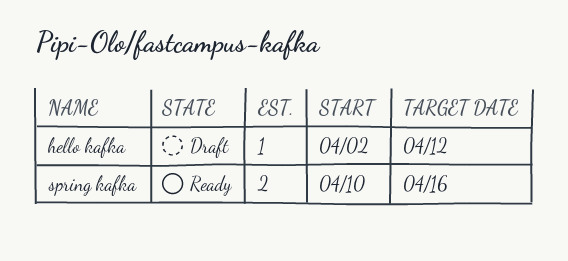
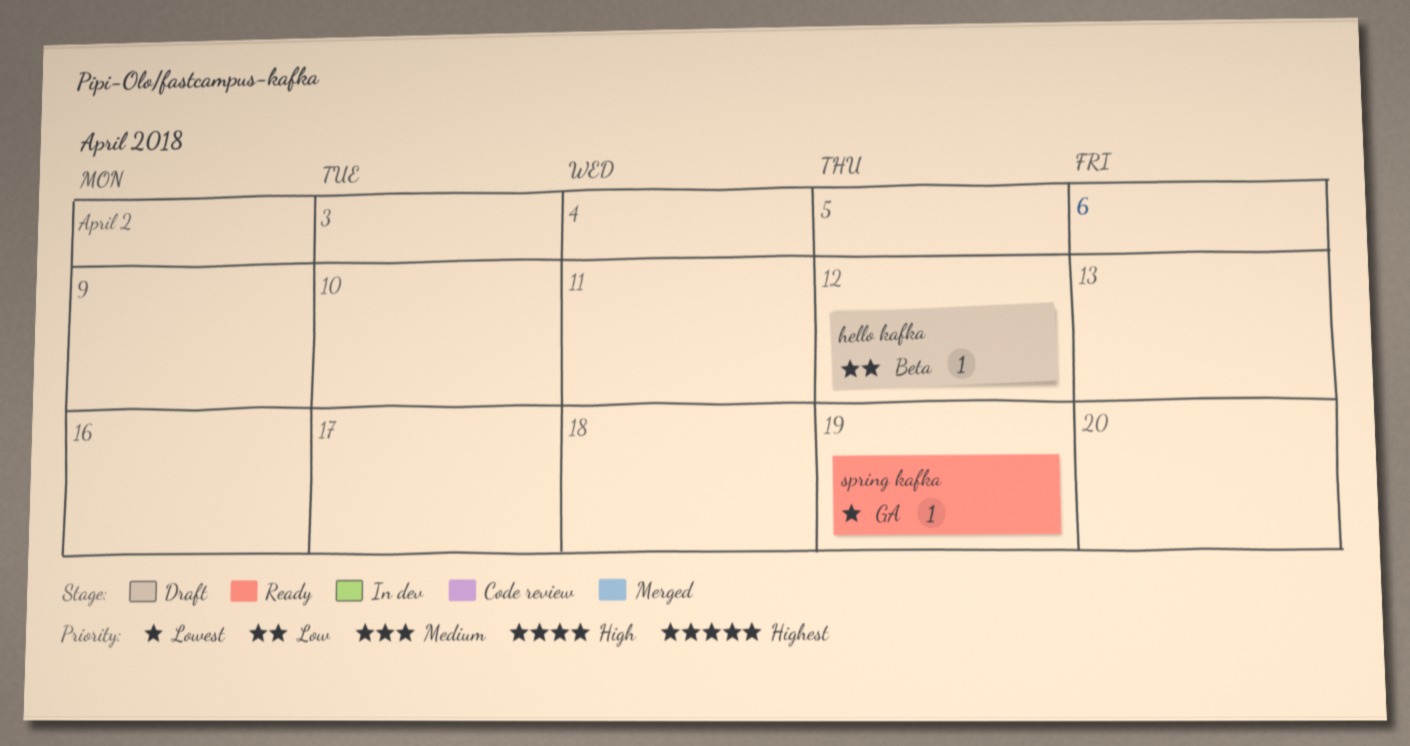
spring kafka, estimate: 2 -> 1
spring kafka, due: Apr 16 -> Apr 19

